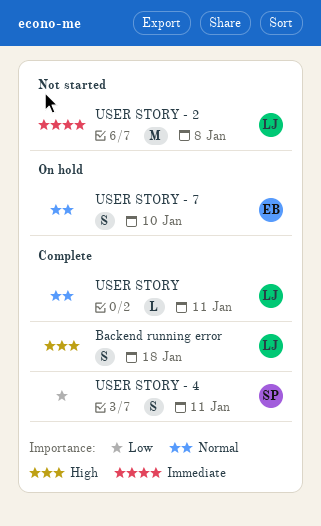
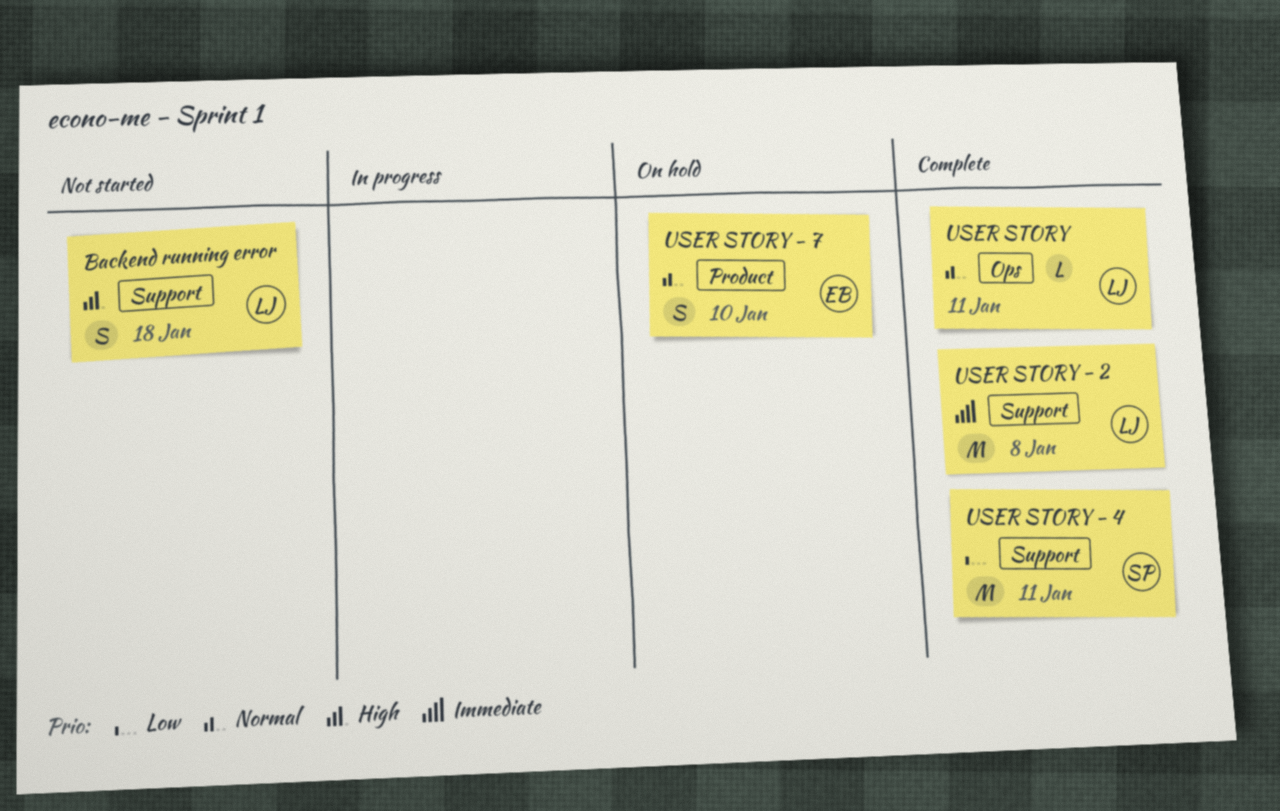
Backend running error, status: Complete -> Not started
USER STORY - 2, status: Not started -> Complete
USER STORY - 4, estimate: S -> M

